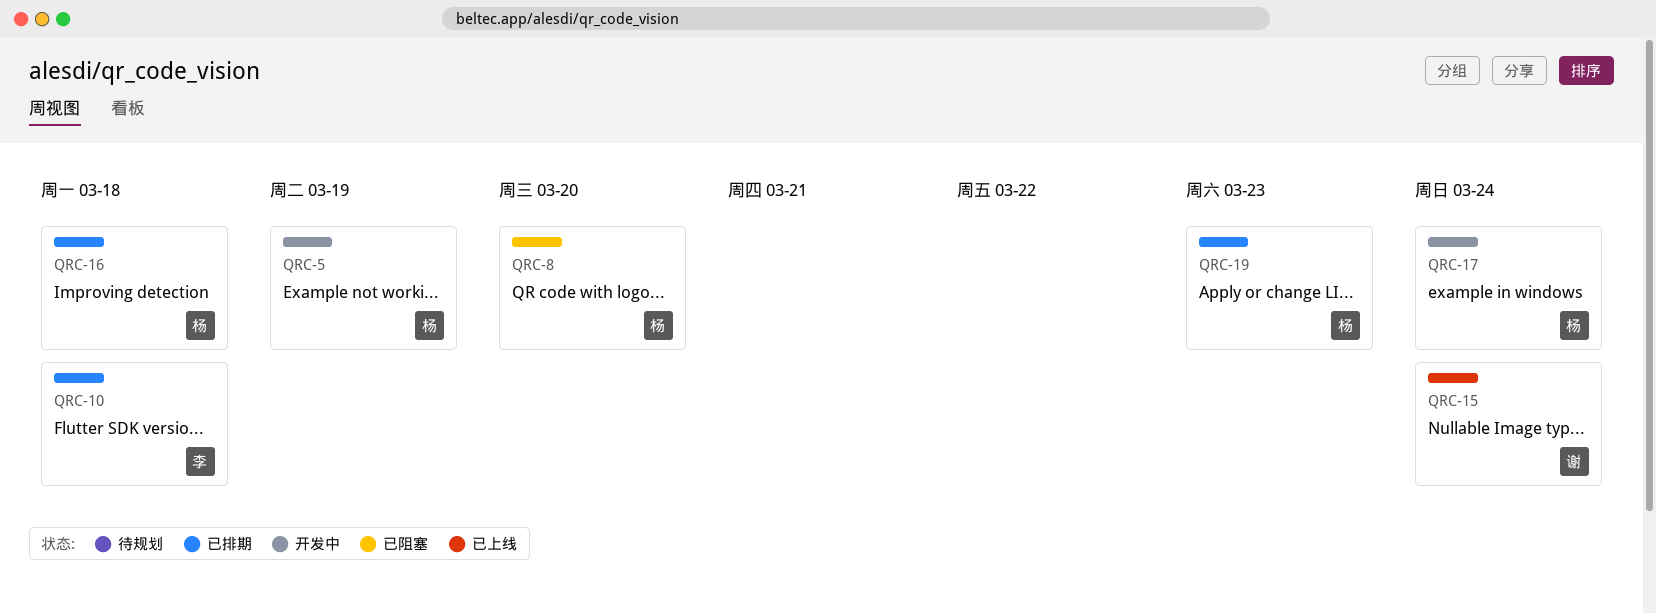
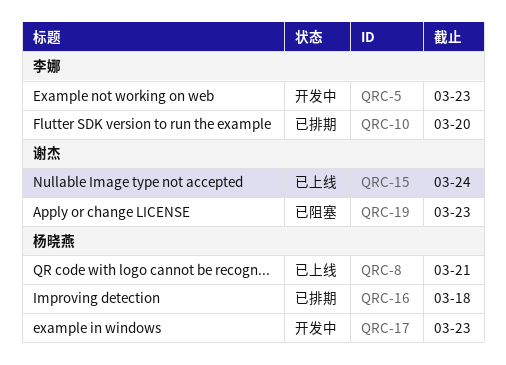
QRC-5, owner: 杨晓燕 -> 李娜
QRC-5, due: Mar 19 -> Mar 23
QRC-8, status: 已阻塞 -> 已上线
QRC-8, due: Mar 20 -> Mar 21
QRC-10, due: Mar 18 -> Mar 20
QRC-17, due: Mar 24 -> Mar 23
QRC-19, status: 已排期 -> 已阻塞
QRC-19, owner: 杨晓燕 -> 谢杰

